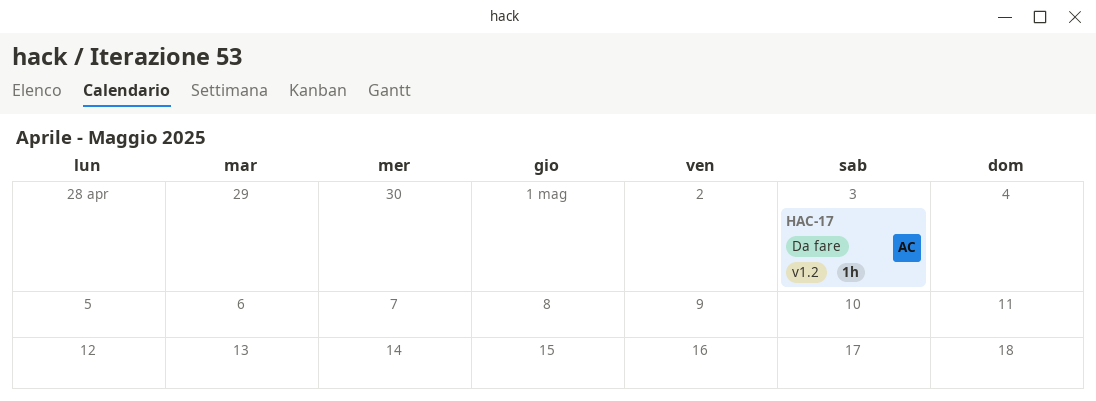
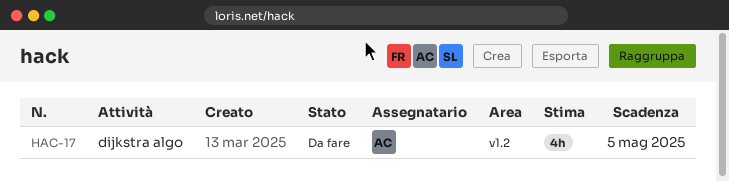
HAC-17, estimate: 1h -> 4h
HAC-17, due: May 3 -> May 5

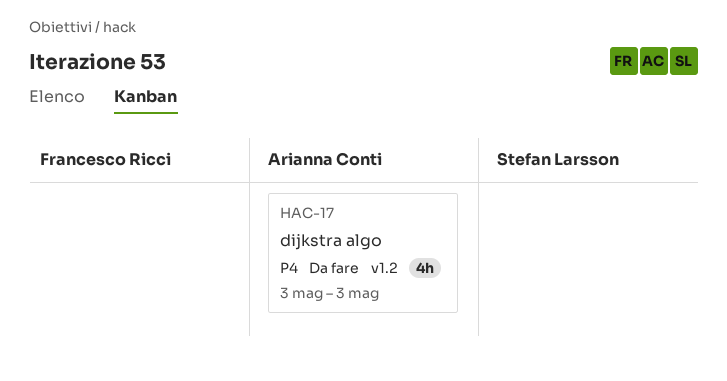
HAC-17, due: May 5 -> May 3

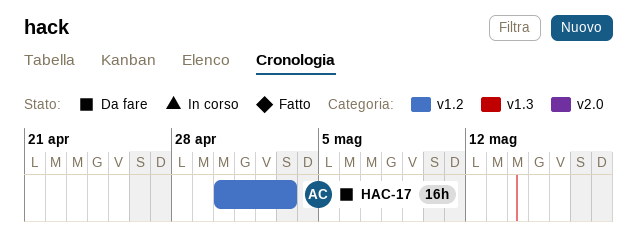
HAC-17, estimate: 4h -> 16h
HAC-17, start: May 3 -> Apr 30

